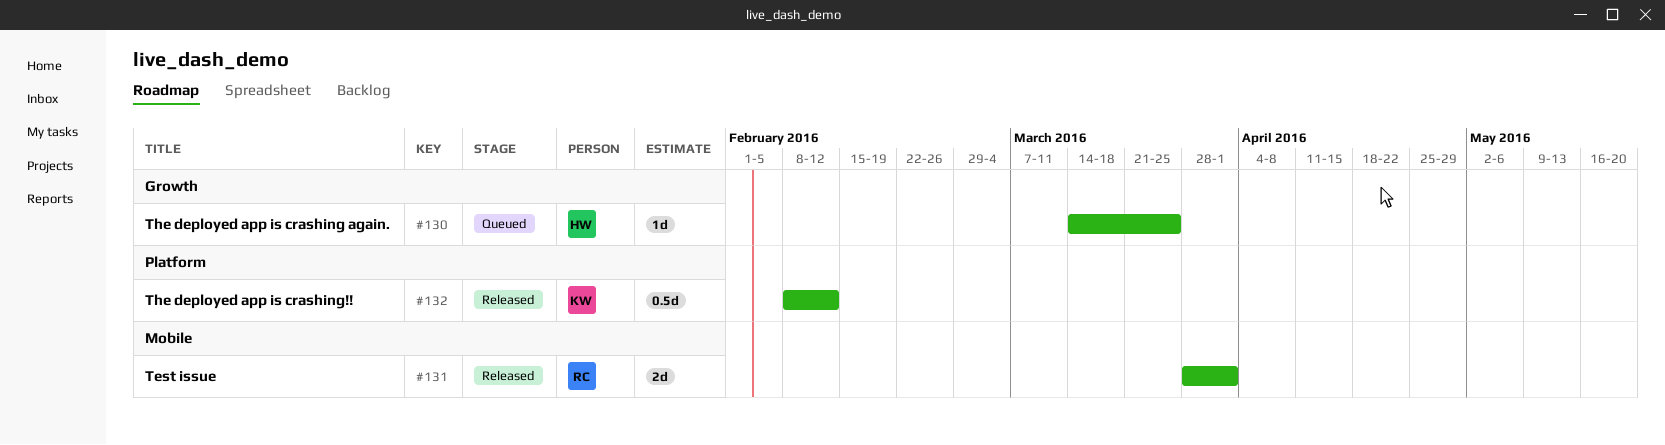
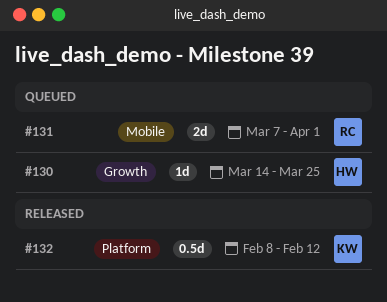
#131, status: Released -> Queued
#131, start: Mar 28 -> Mar 7

